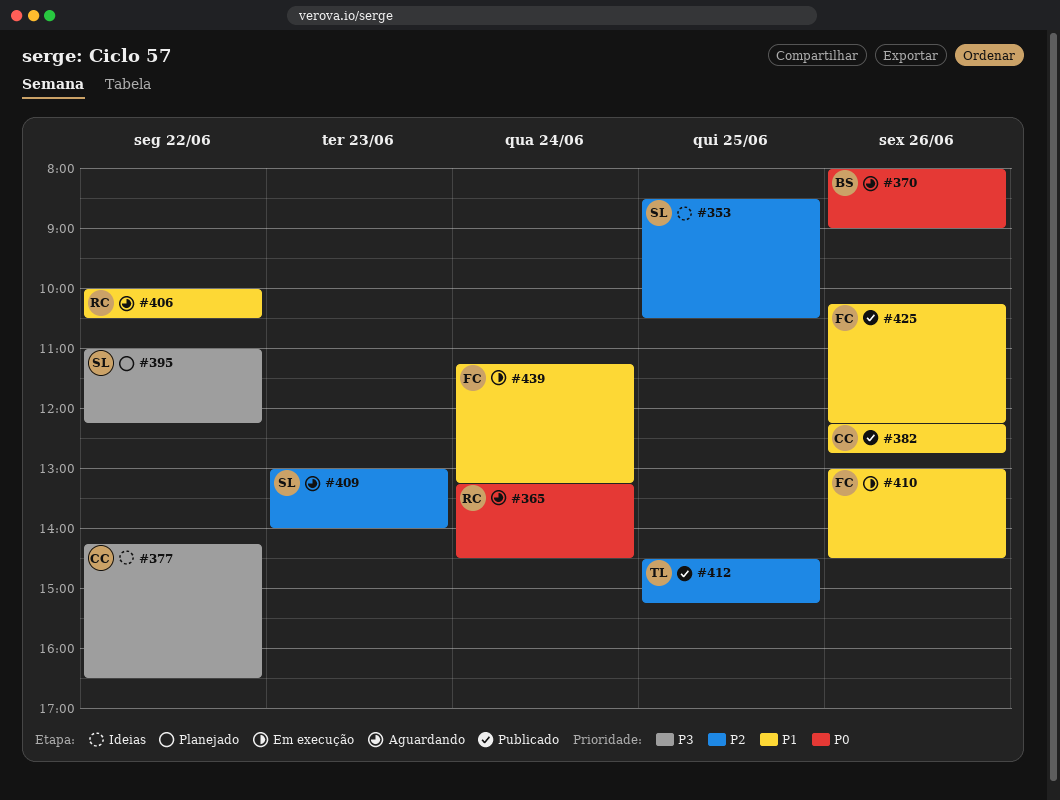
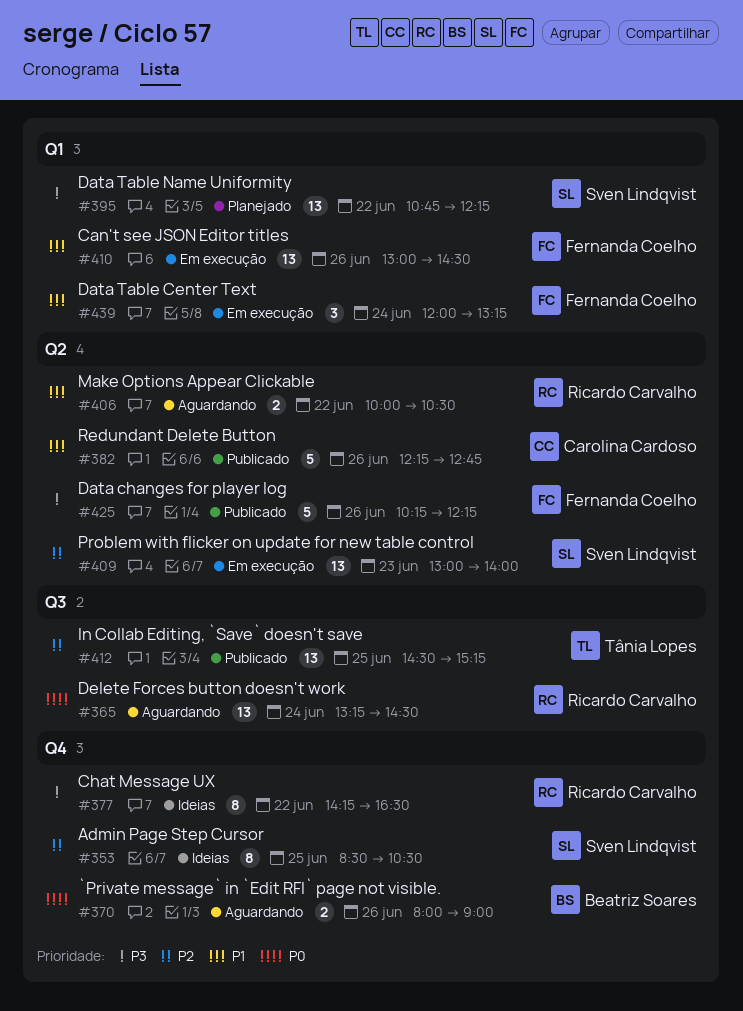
#377, owner: Carolina Cardoso -> Ricardo Carvalho
#395, begins: 11:00 -> 10:45
#409, status: Aguardando -> Em execução
#425, priority: P1 -> P3
#439, begins: 11:15 -> 12:00

